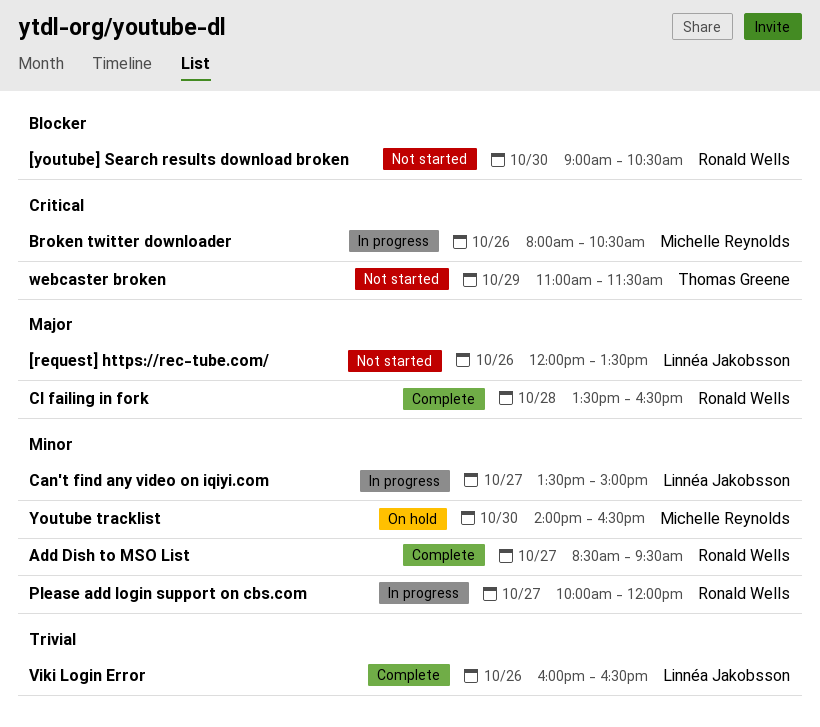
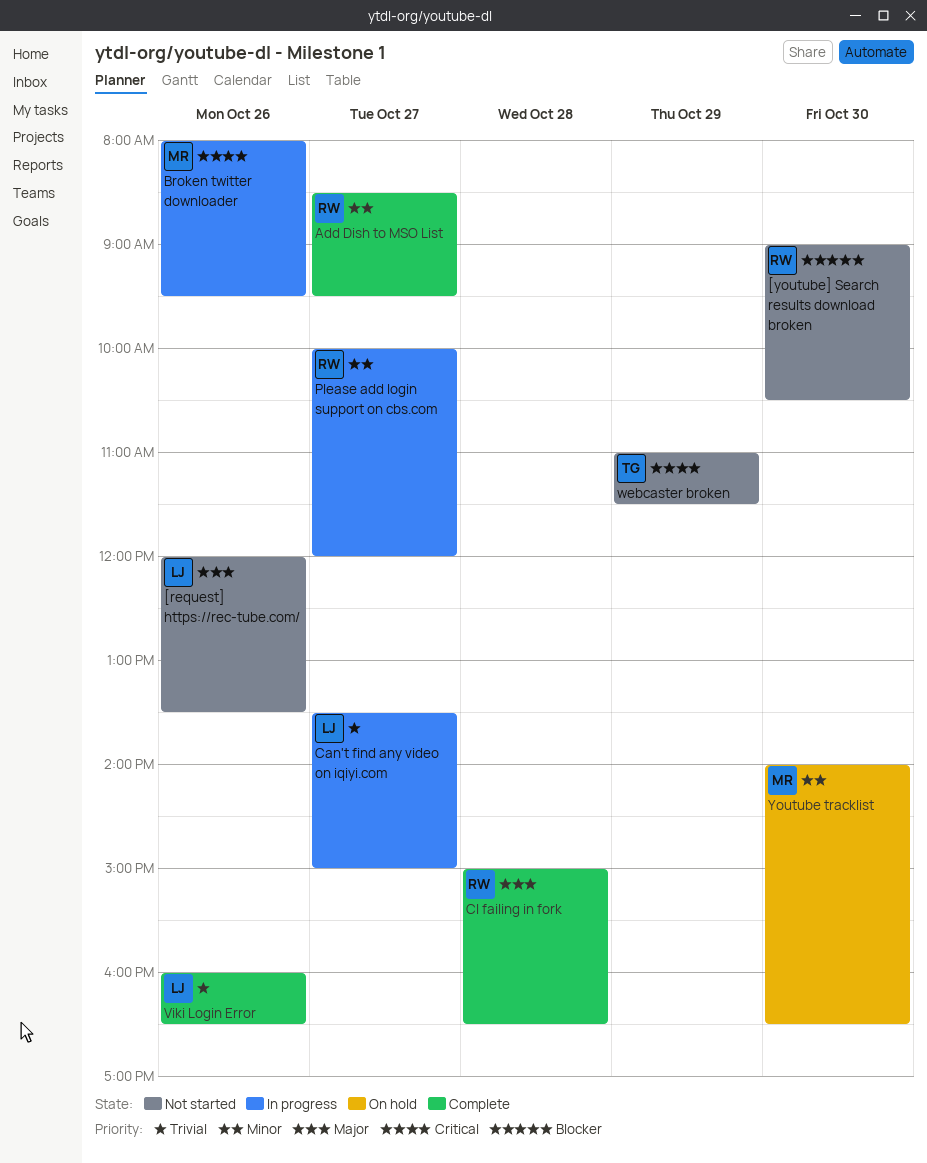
Broken twitter downloader, ends: 10:30 -> 09:30
Can't find any video on iqiyi.com, priority: Minor -> Trivial
CI failing in fork, begins: 13:30 -> 15:00

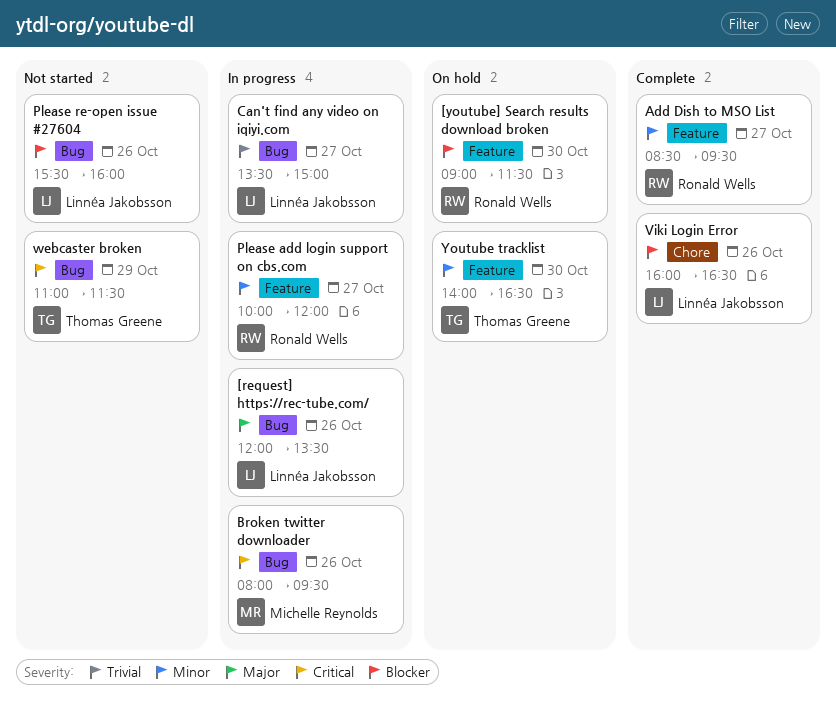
[request] https://rec-tube.com/, status: Not started -> In progress
[youtube] Search results download broken, status: Not started -> On hold
[youtube] Search results download broken, ends: 10:30 -> 11:30
CI failing in fork: present -> none
Please re-open issue #27604: none -> present
Viki Login Error, priority: Trivial -> Blocker
Youtube tracklist, owner: Michelle Reynolds -> Thomas Greene

